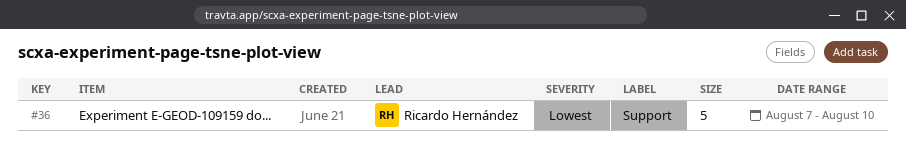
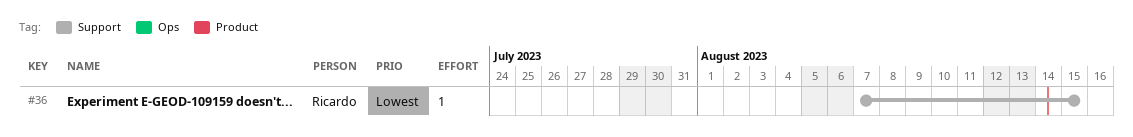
#36, estimate: 5 -> 1
#36, due: Aug 10 -> Aug 15

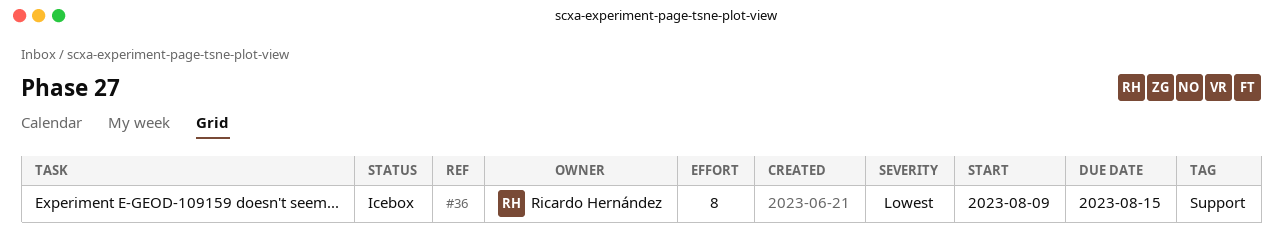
#36, estimate: 1 -> 8
#36, start: Aug 7 -> Aug 9

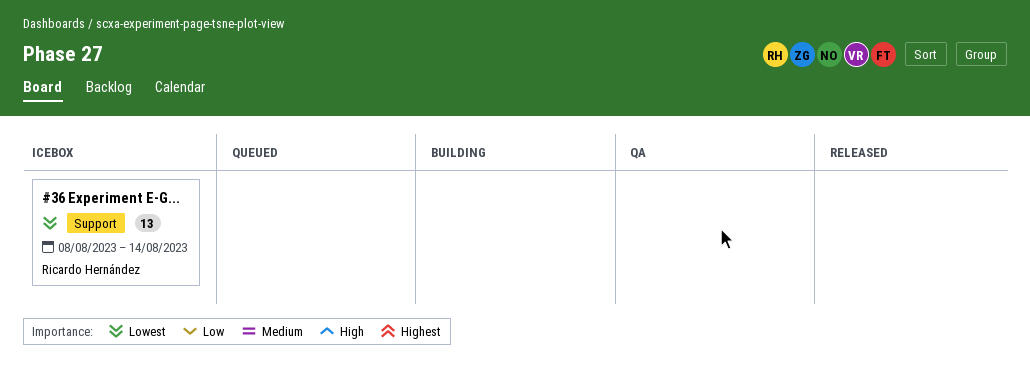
#36, estimate: 8 -> 13
#36, start: Aug 9 -> Aug 8
#36, due: Aug 15 -> Aug 14

